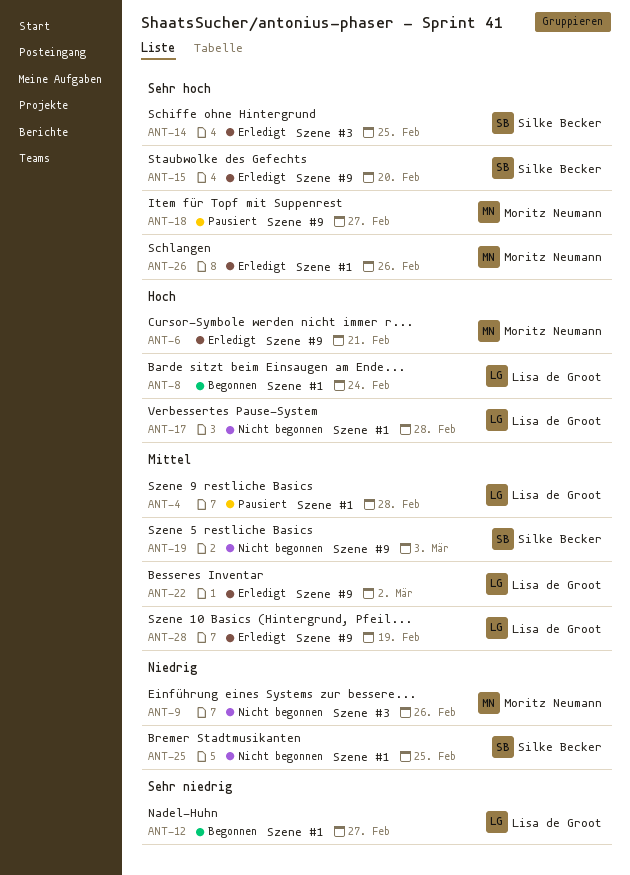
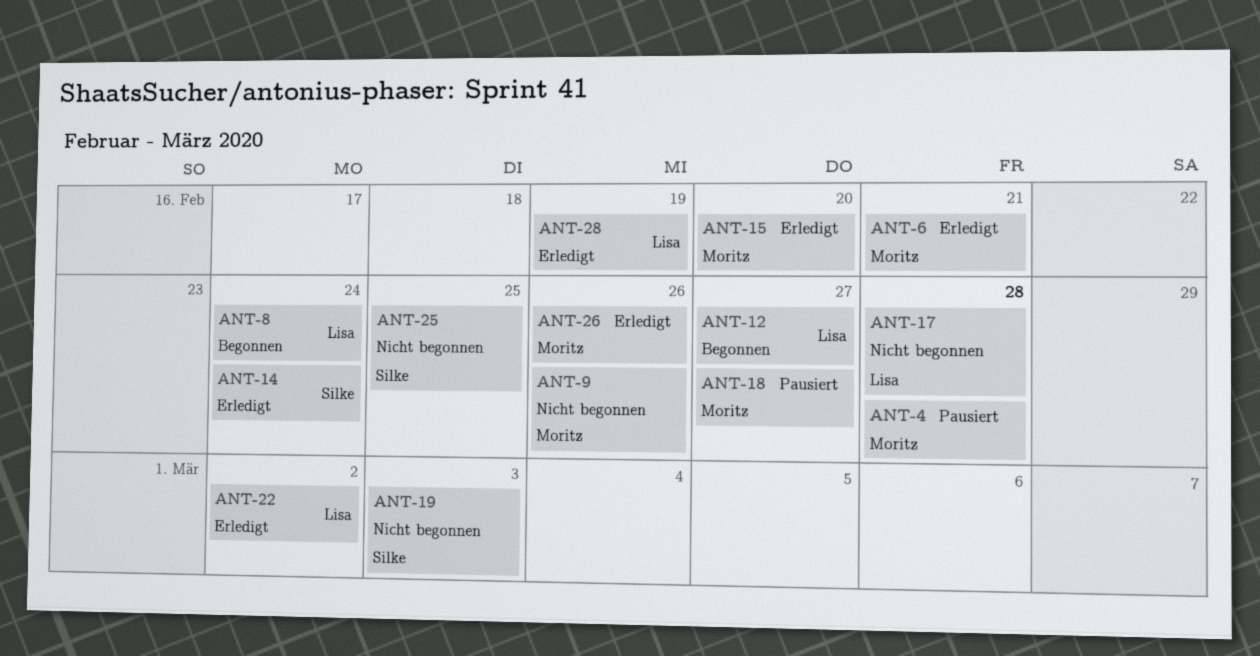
ANT-4, owner: Lisa de Groot -> Moritz Neumann
ANT-14, due: Feb 25 -> Feb 24
ANT-15, owner: Silke Becker -> Moritz Neumann

